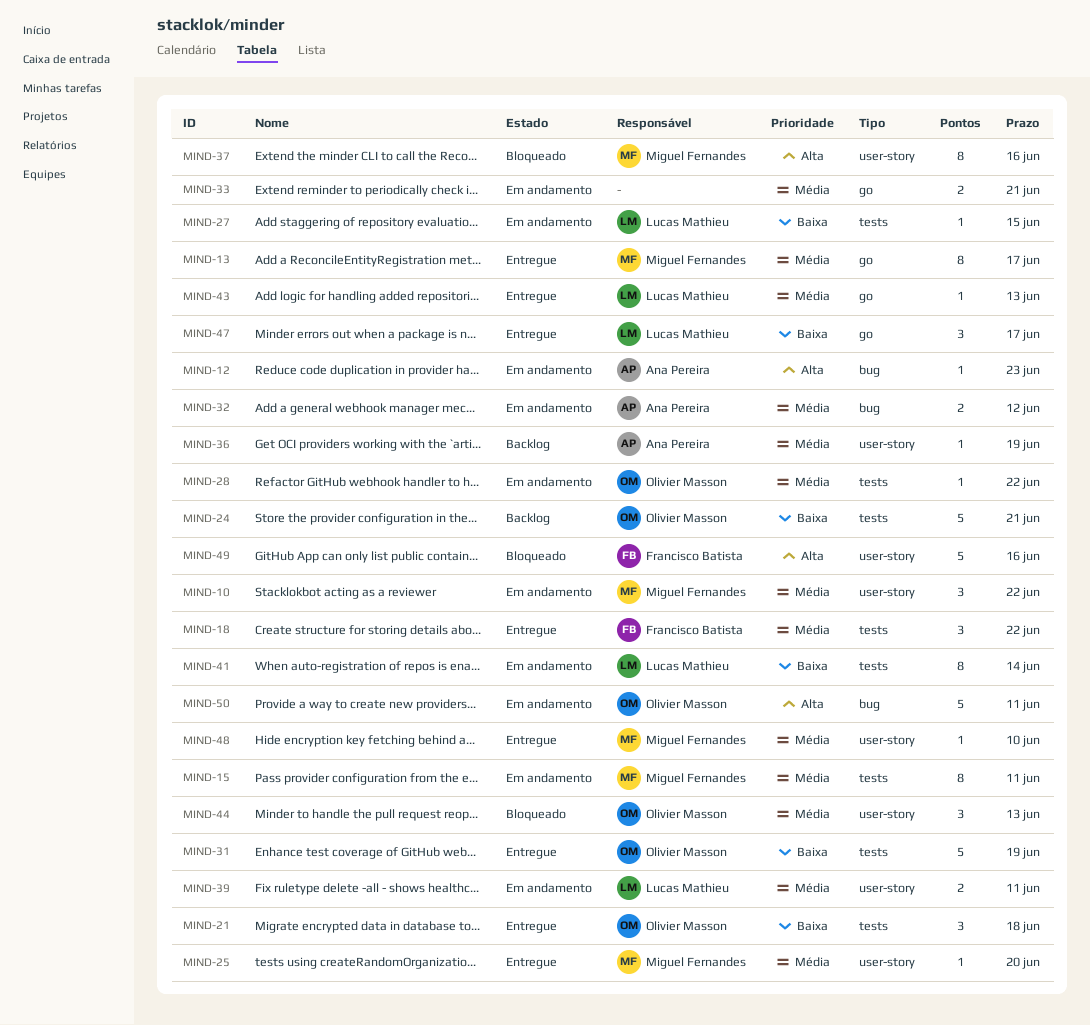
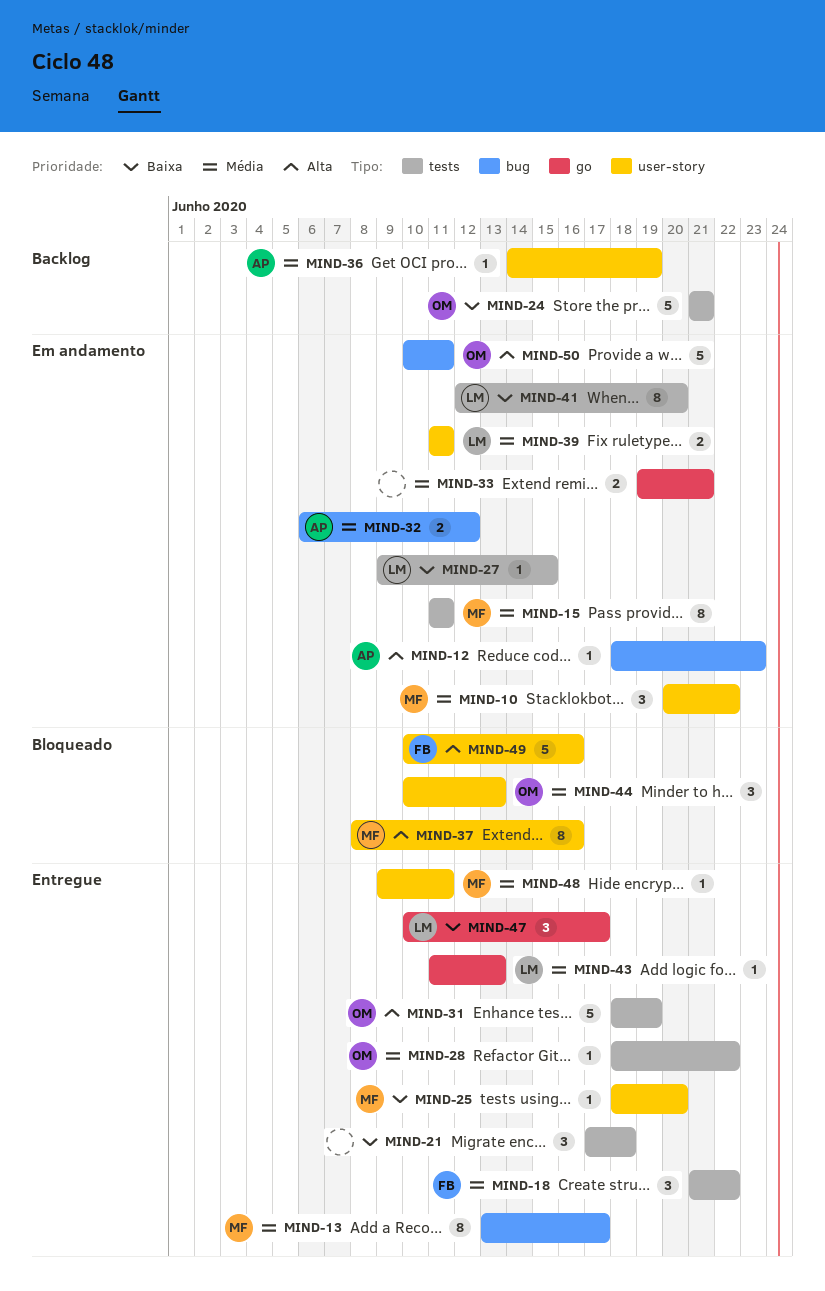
MIND-13, label: go -> bug
MIND-21, owner: Olivier Masson -> none
MIND-25, priority: Média -> Baixa
MIND-28, status: Em andamento -> Entregue
MIND-31, priority: Baixa -> Alta
MIND-41, due: Jun 14 -> Jun 20
MIND-48, due: Jun 10 -> Jun 11

